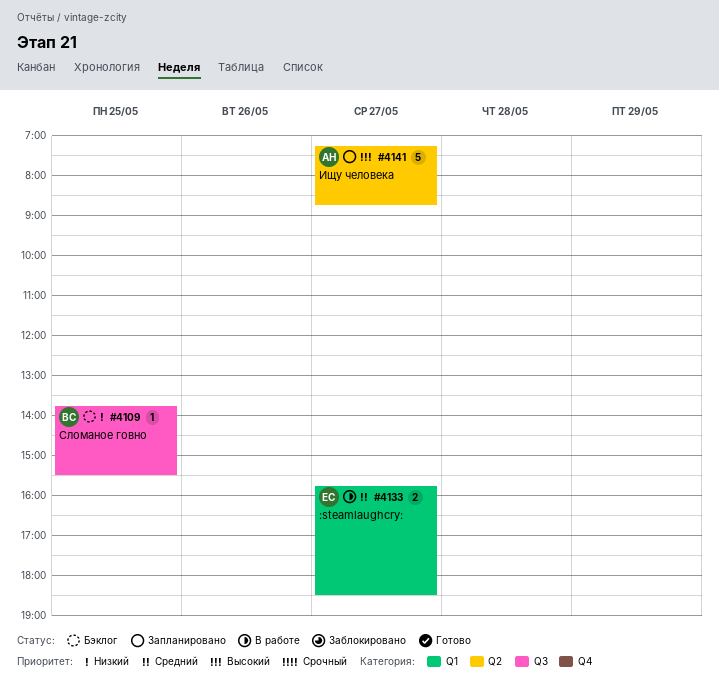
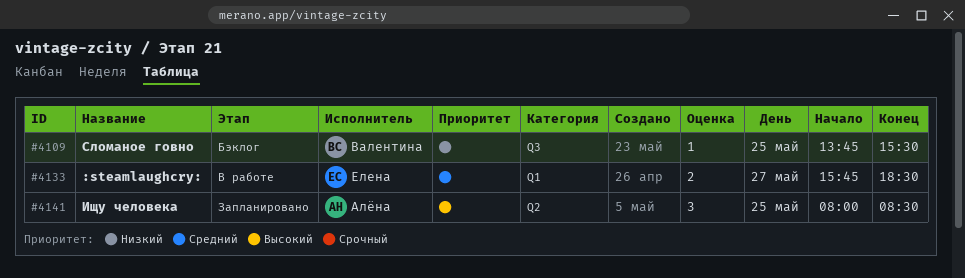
#4141, estimate: 5 -> 3
#4141, day: May 27 -> May 25
#4141, begins: 07:15 -> 08:00
#4141, ends: 08:45 -> 08:30

